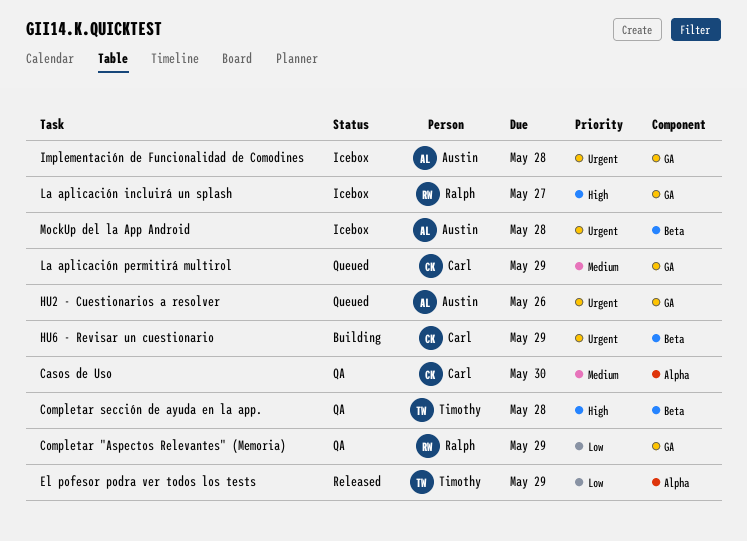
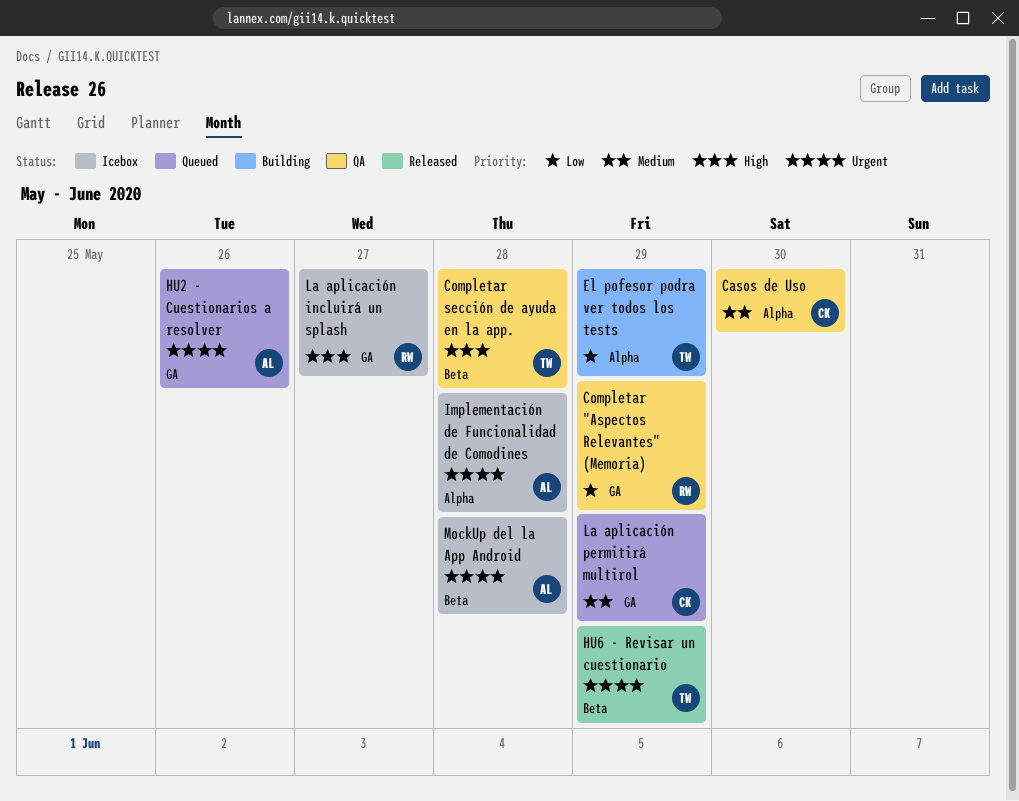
El pofesor podra ver todos los tests, status: Released -> Building
HU6 - Revisar un cuestionario, status: Building -> Released
HU6 - Revisar un cuestionario, owner: Carl -> Timothy
Implementación de Funcionalidad de Comodines, label: GA -> Alpha

